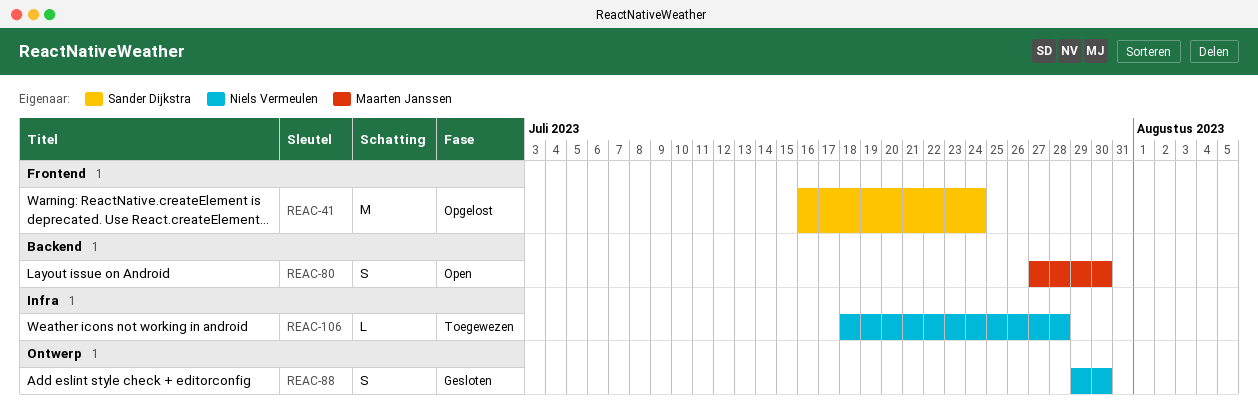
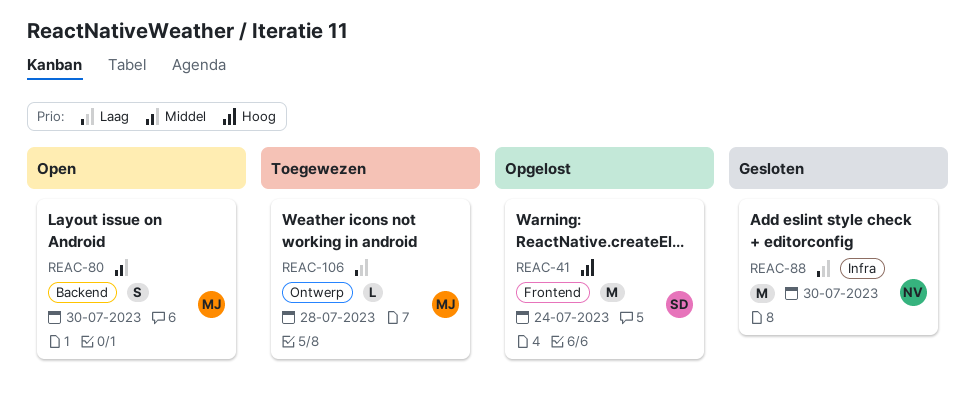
REAC-88, label: Ontwerp -> Infra
REAC-88, estimate: S -> M
REAC-106, owner: Niels Vermeulen -> Maarten Janssen
REAC-106, label: Infra -> Ontwerp

